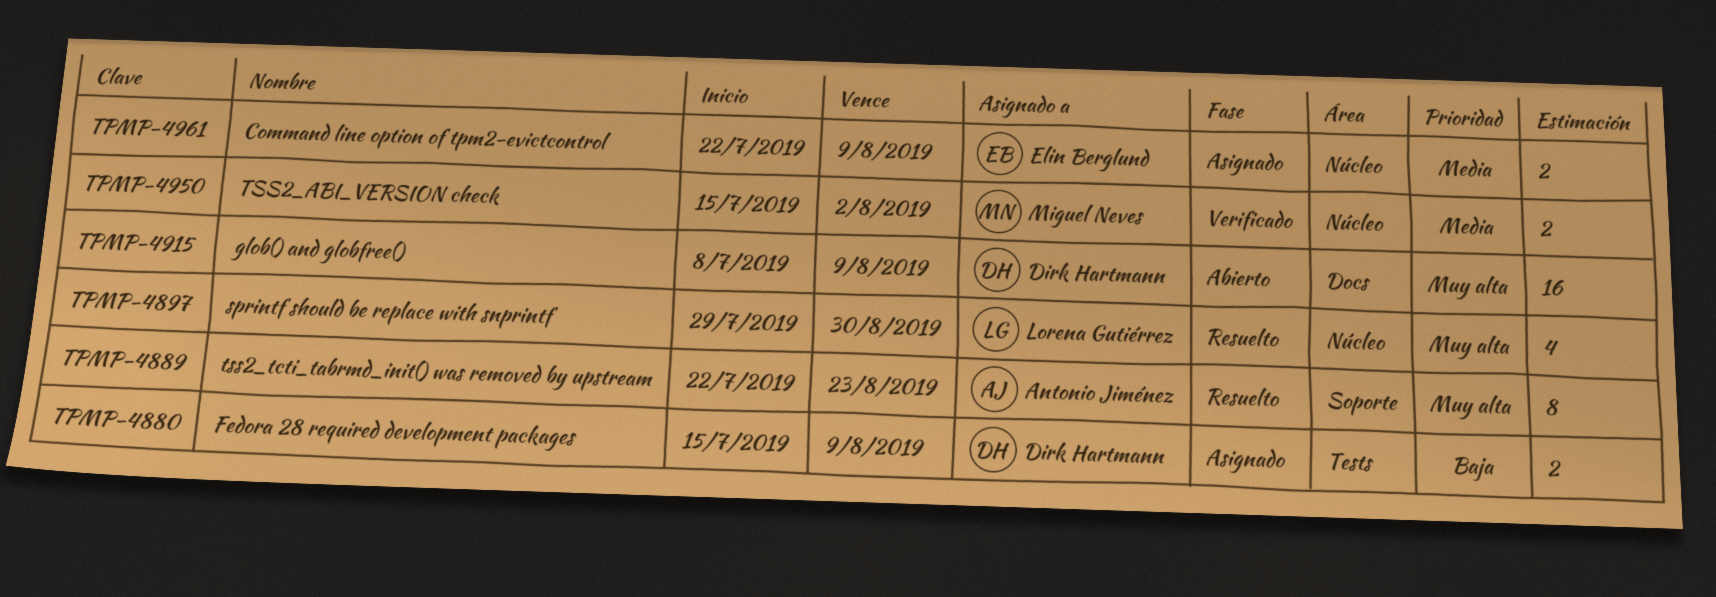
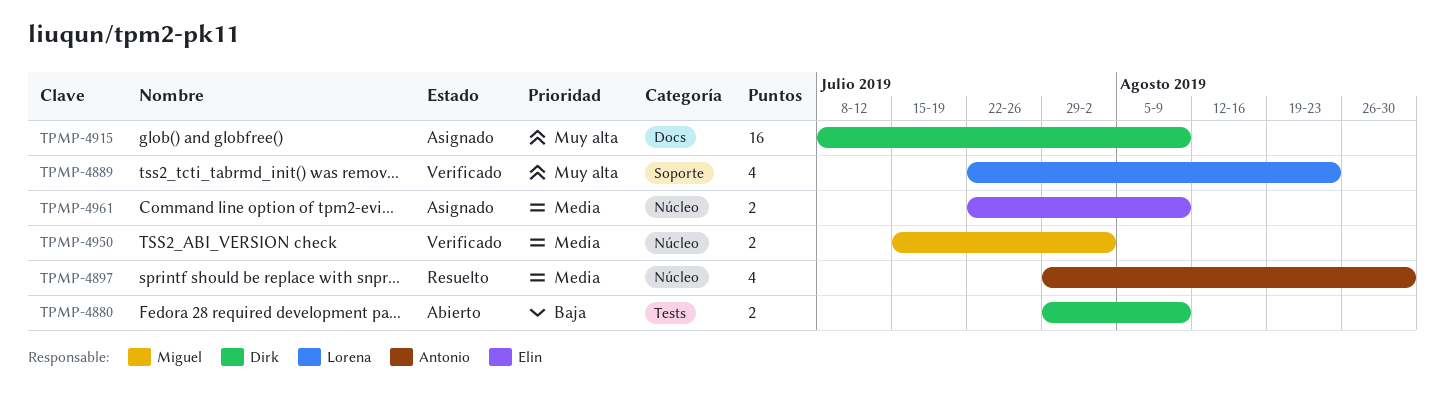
TPMP-4880, status: Asignado -> Abierto
TPMP-4880, start: Jul 15 -> Jul 29
TPMP-4889, status: Resuelto -> Verificado
TPMP-4889, owner: Antonio Jiménez -> Lorena Gutiérrez
TPMP-4889, estimate: 8 -> 4
TPMP-4897, owner: Lorena Gutiérrez -> Antonio Jiménez
TPMP-4897, priority: Muy alta -> Media
TPMP-4915, status: Abierto -> Asignado

